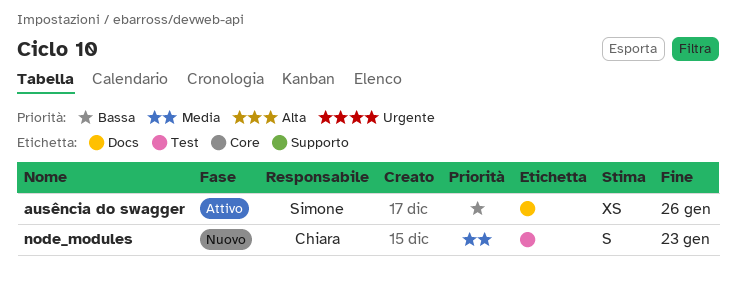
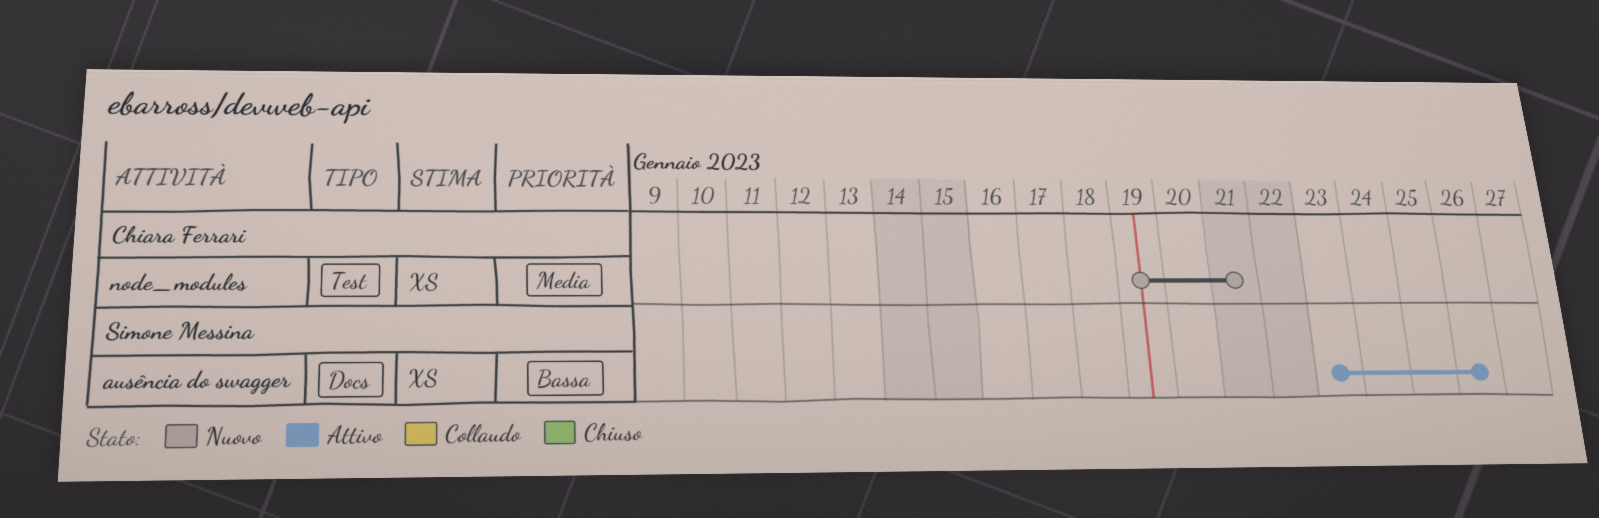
node_modules, estimate: S -> XS
node_modules, due: Jan 23 -> Jan 21

